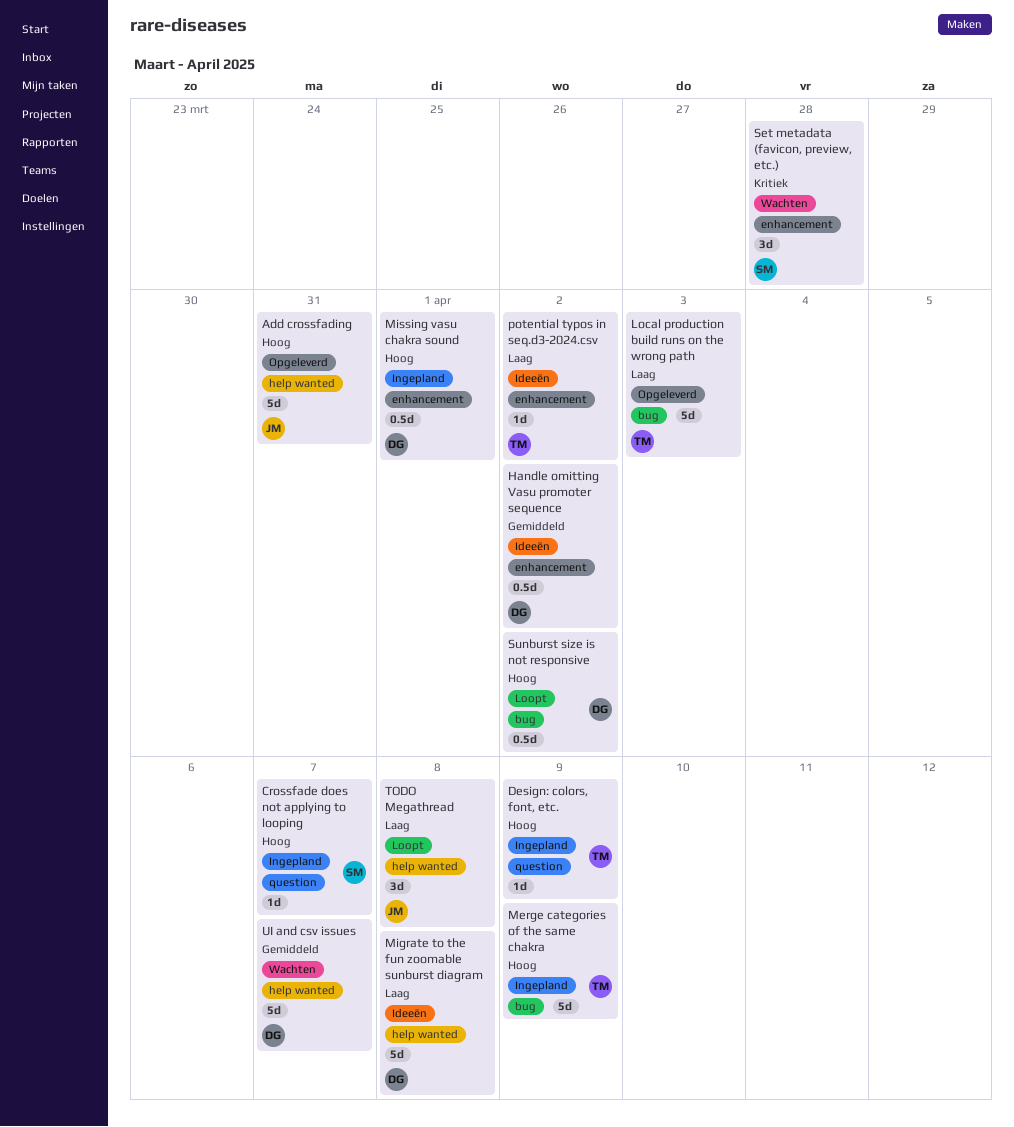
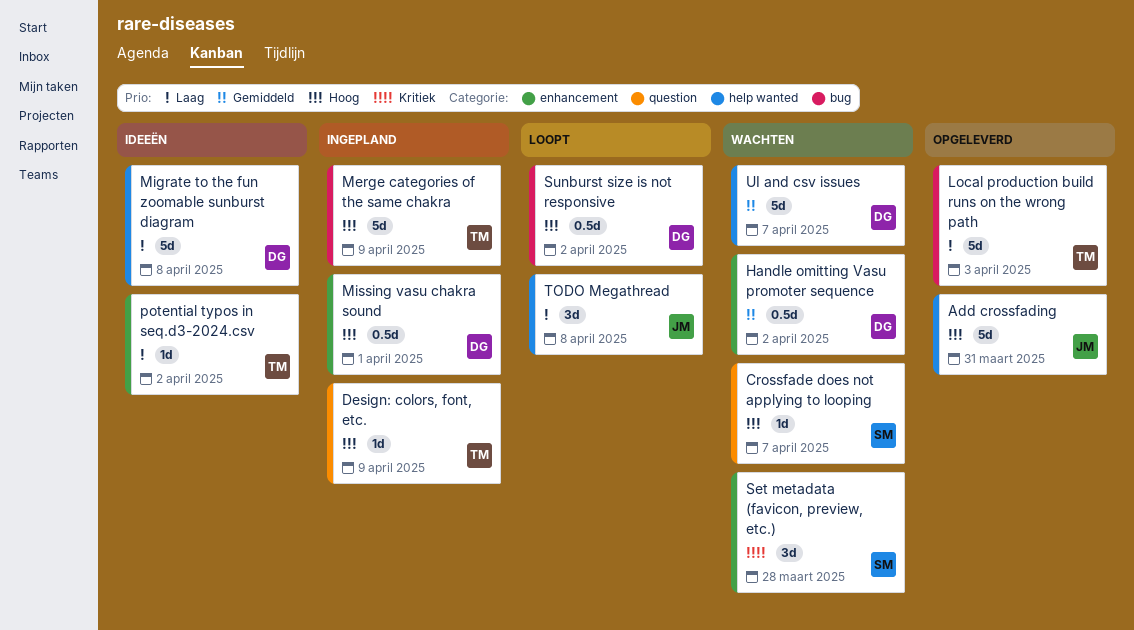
Crossfade does not applying to looping, status: Ingepland -> Wachten
Handle omitting Vasu promoter sequence, status: Ideeën -> Wachten

